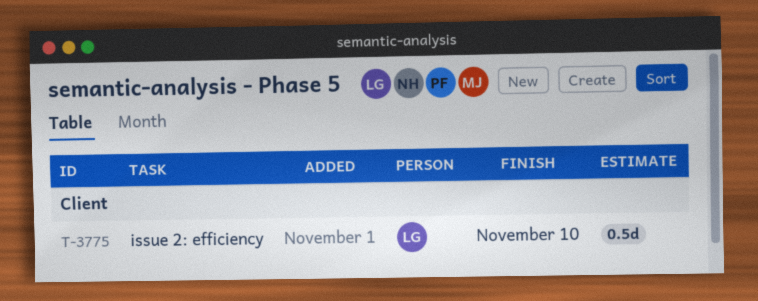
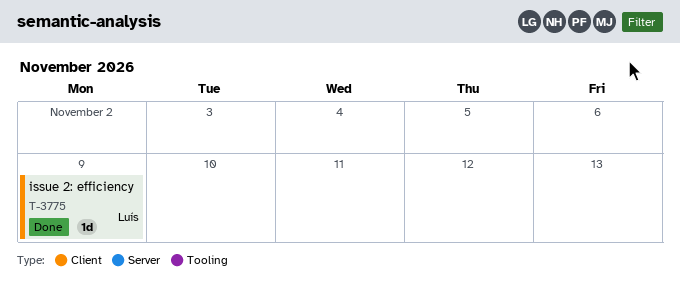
T-3775, estimate: 0.5d -> 1d
T-3775, due: Nov 10 -> Nov 9

